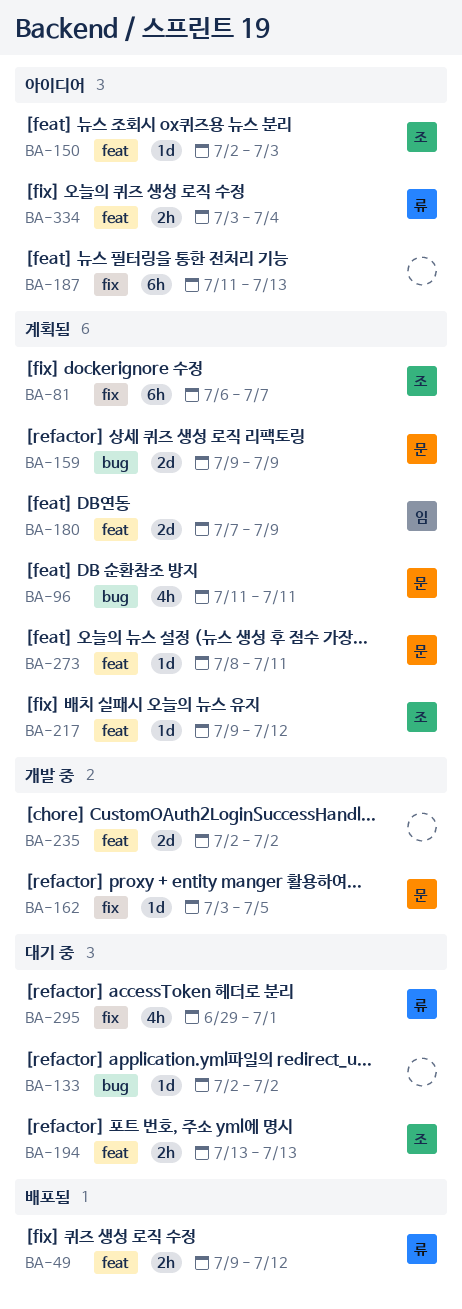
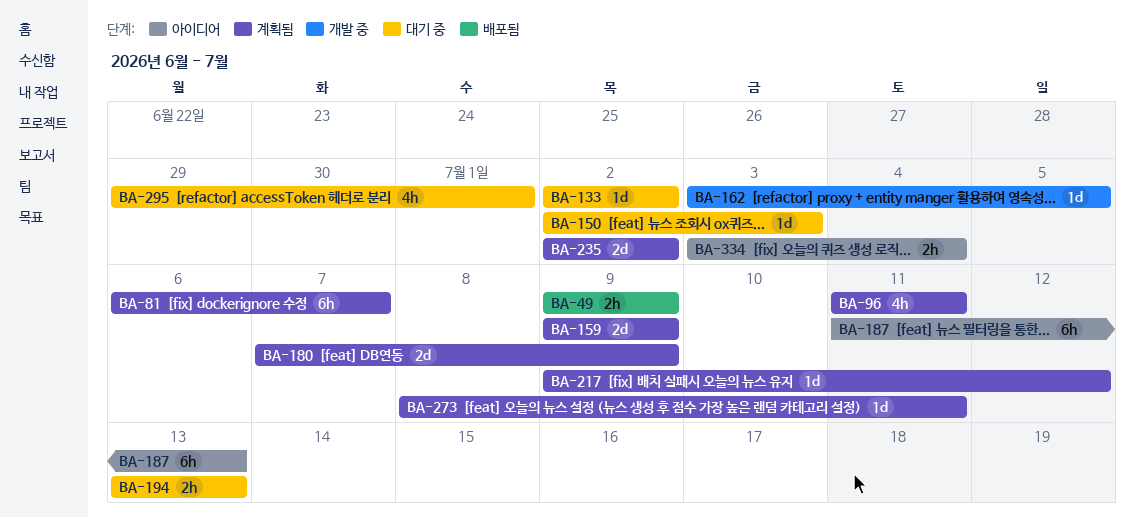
BA-49, due: Jul 12 -> Jul 9
BA-150, status: 아이디어 -> 대기 중
BA-235, status: 개발 중 -> 계획됨

